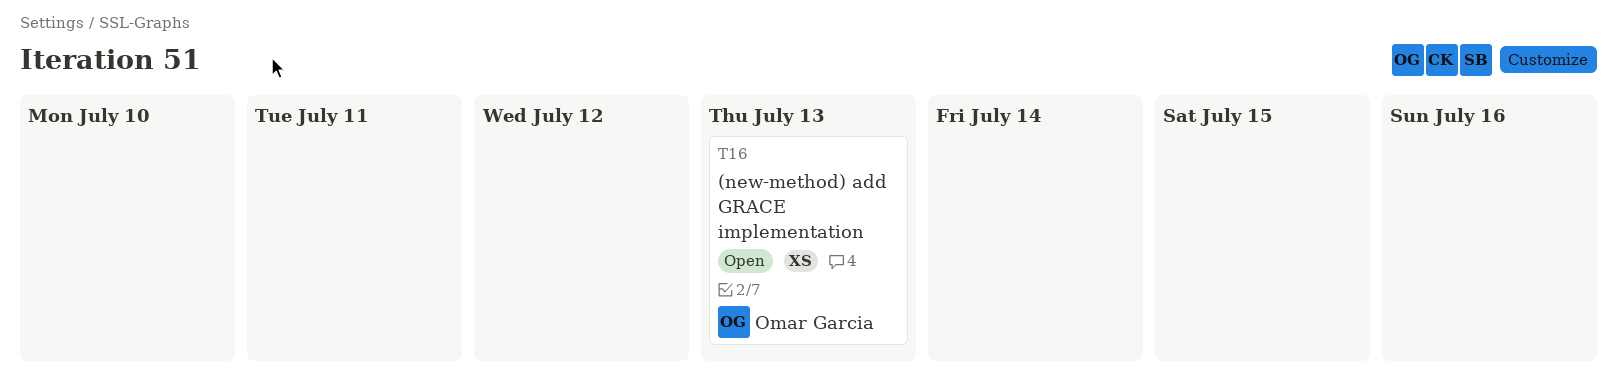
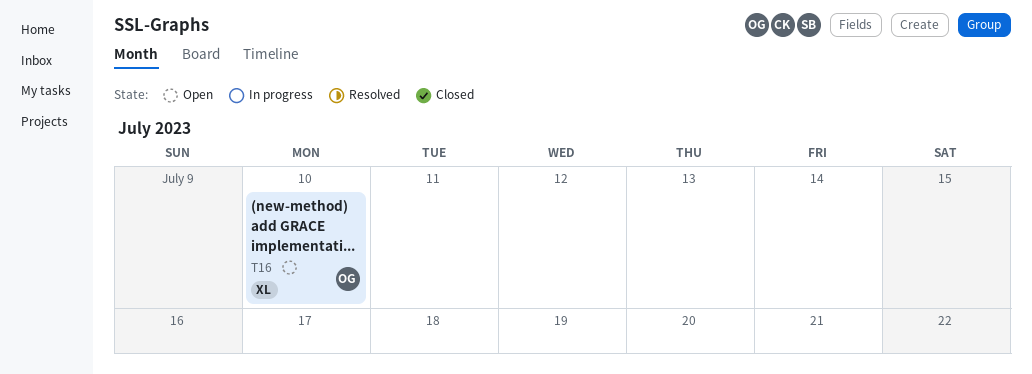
T16, estimate: XS -> XL
T16, due: Jul 13 -> Jul 10

